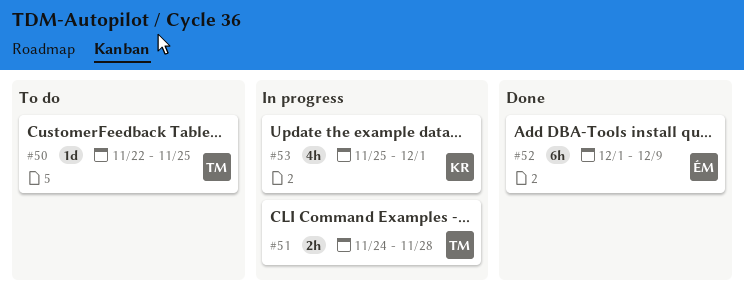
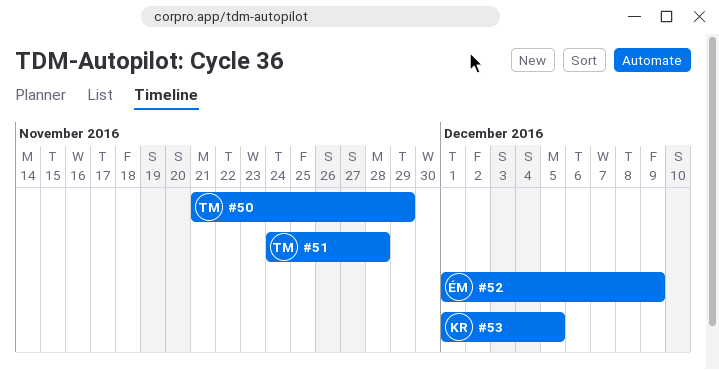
#50, start: Nov 22 -> Nov 21
#50, due: Nov 25 -> Nov 29
#53, start: Nov 25 -> Dec 1
#53, due: Dec 1 -> Dec 5

